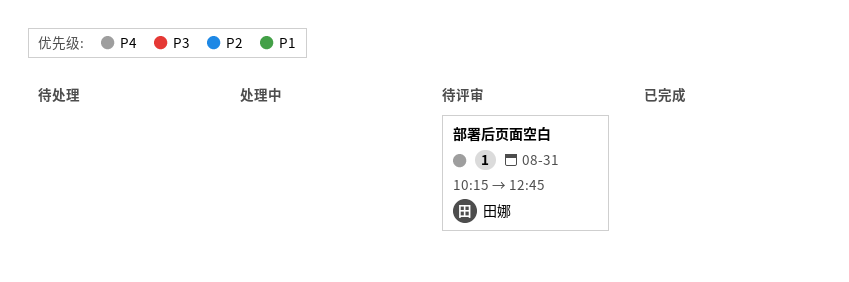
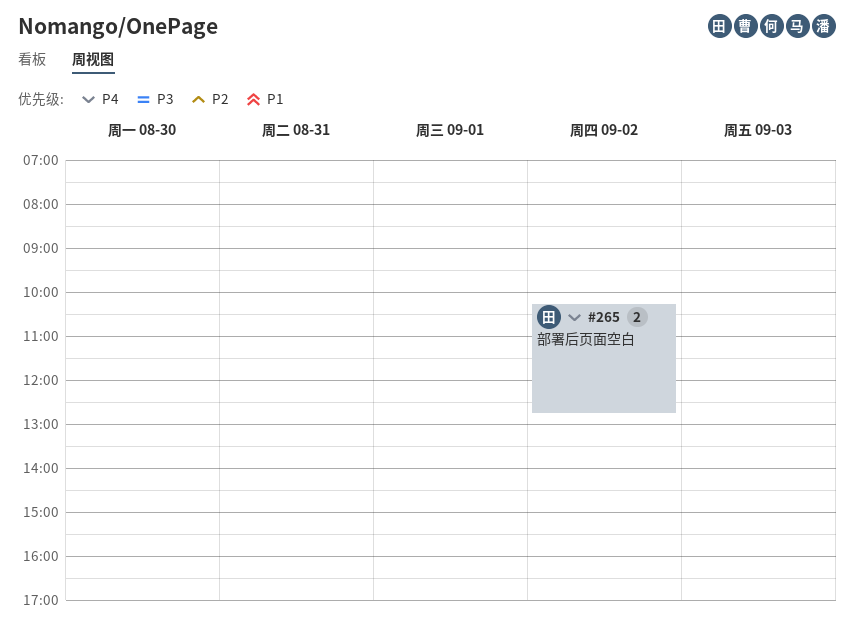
部署后页面空白, estimate: 1 -> 2
部署后页面空白, day: Aug 31 -> Sep 2

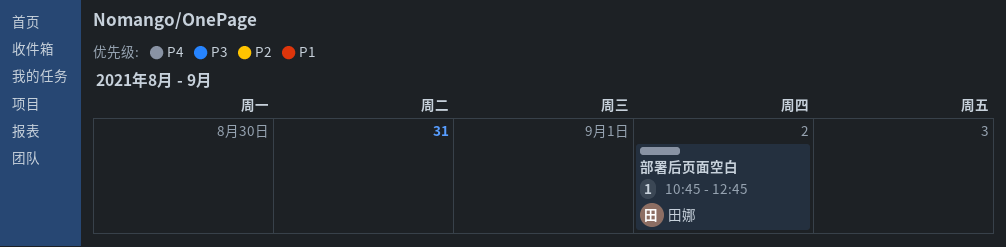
部署后页面空白, estimate: 2 -> 1
部署后页面空白, begins: 10:15 -> 10:45

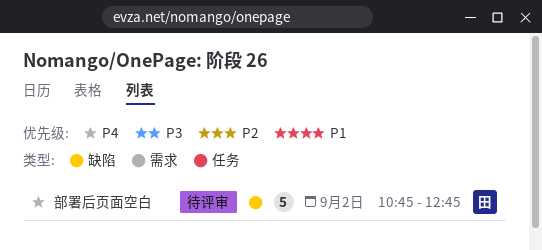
部署后页面空白, estimate: 1 -> 5

